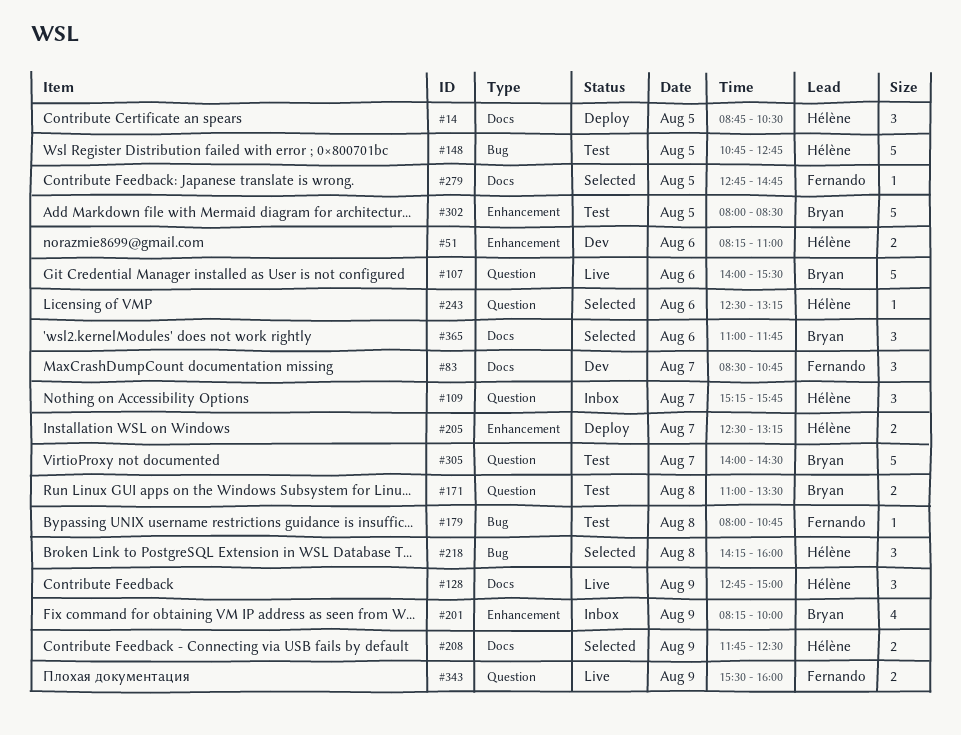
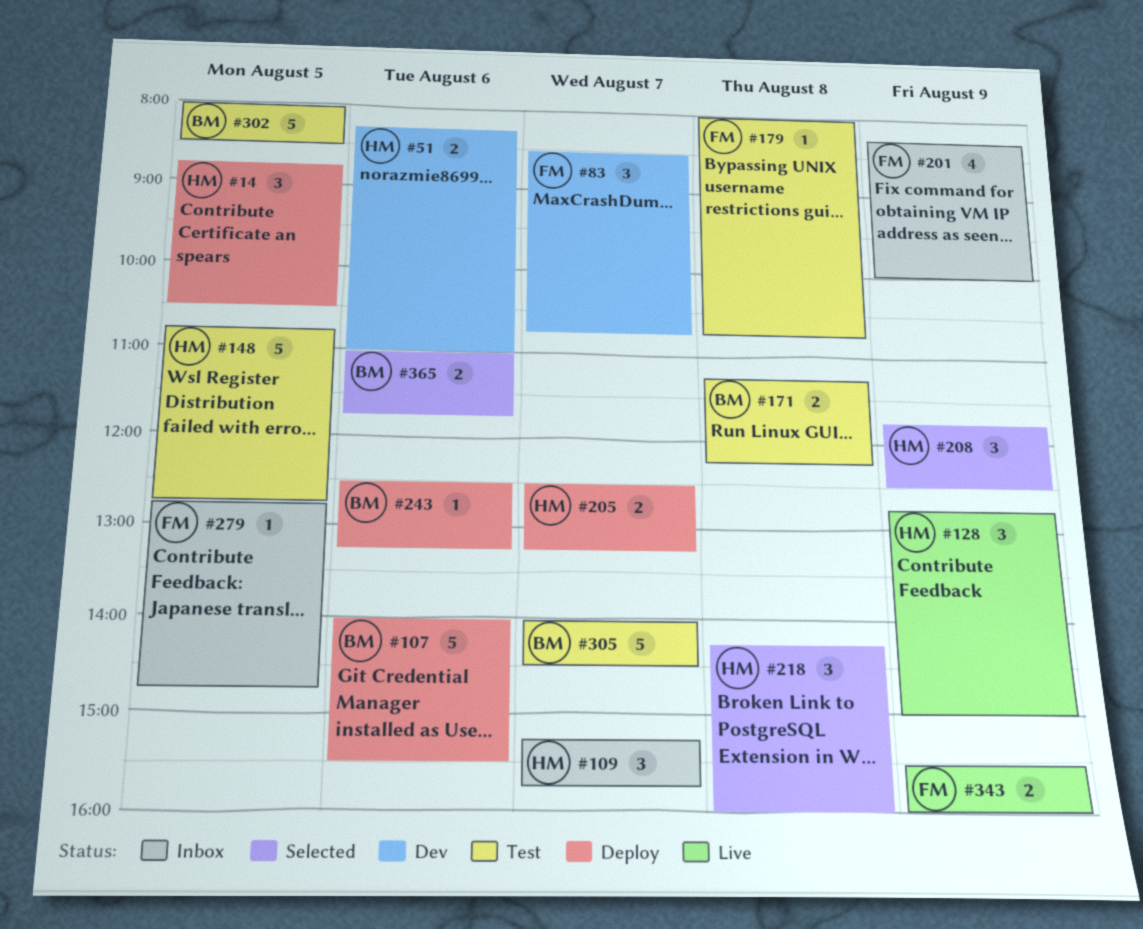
#107, status: Live -> Deploy
#171, begins: 11:00 -> 11:15
#171, ends: 13:30 -> 12:15
#201, owner: Bryan -> Fernando
#208, estimate: 2 -> 3
#243, status: Selected -> Deploy
#243, owner: Hélène -> Bryan
#279, status: Selected -> Inbox
#365, estimate: 3 -> 2

